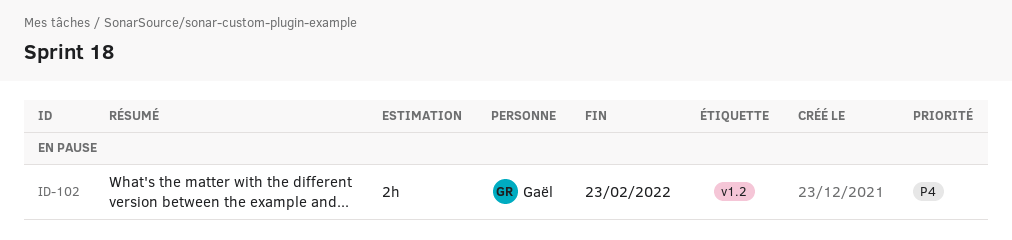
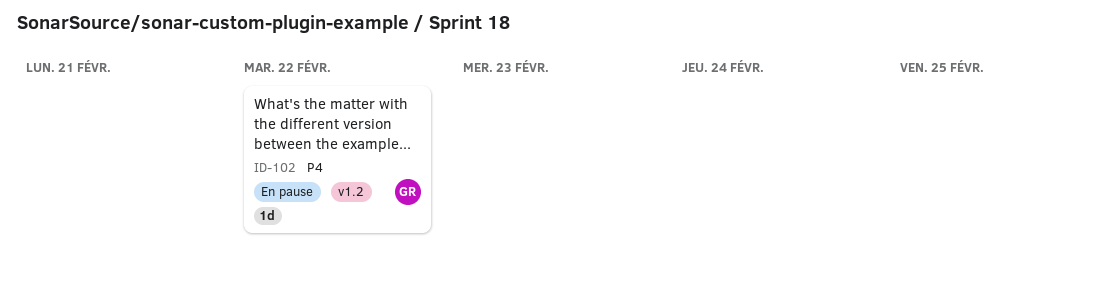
ID-102, estimate: 2h -> 1d
ID-102, due: Feb 23 -> Feb 22

